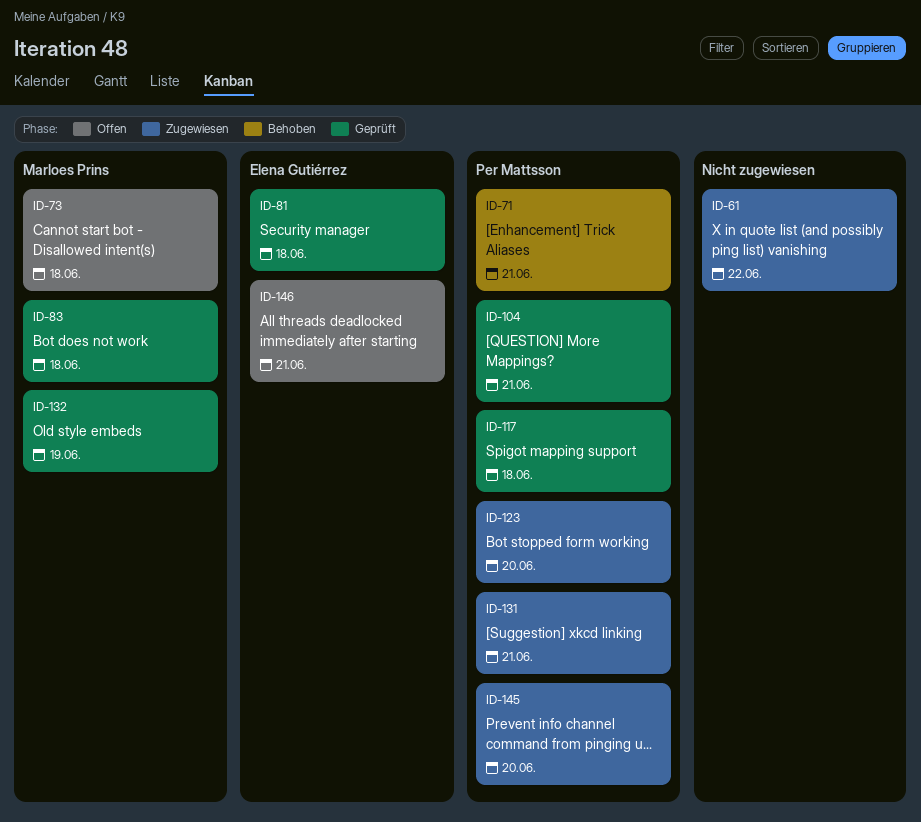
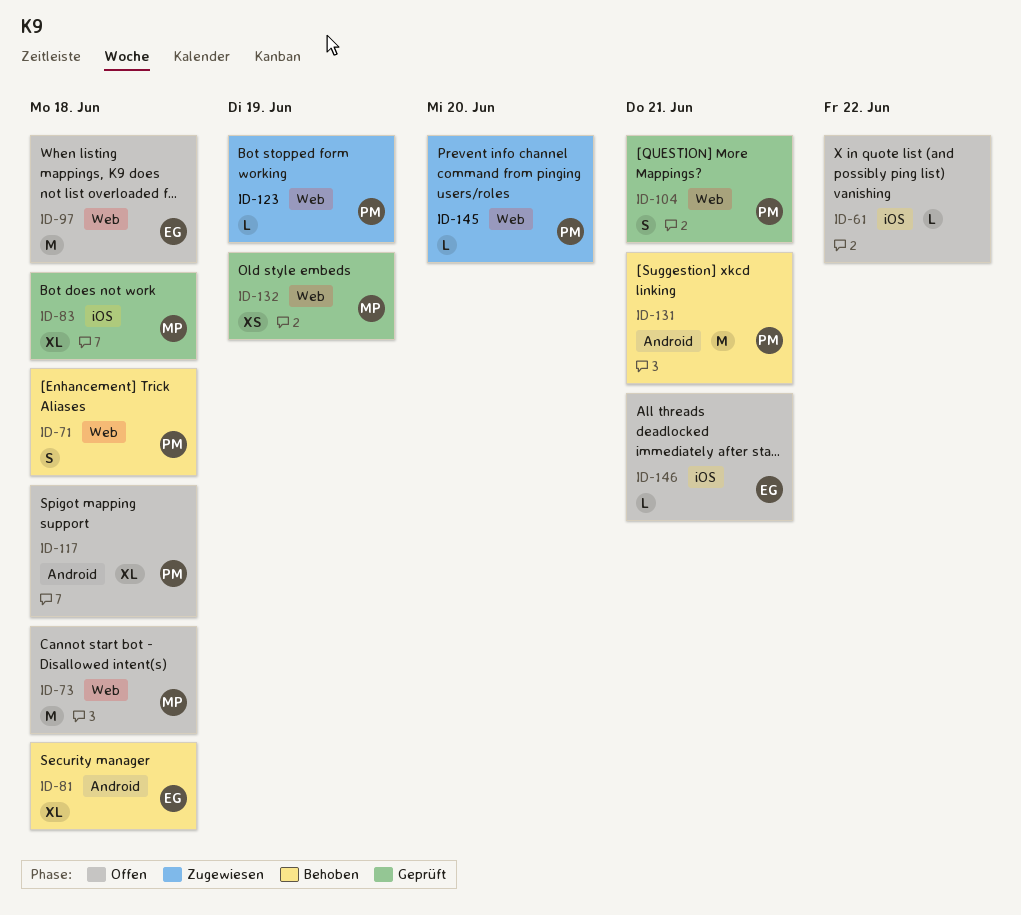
ID-61, status: Zugewiesen -> Offen
ID-71, due: Jun 21 -> Jun 18
ID-81, status: Geprüft -> Behoben
ID-97: none -> present
ID-117, status: Geprüft -> Offen
ID-123, due: Jun 20 -> Jun 19
ID-131, status: Zugewiesen -> Behoben

